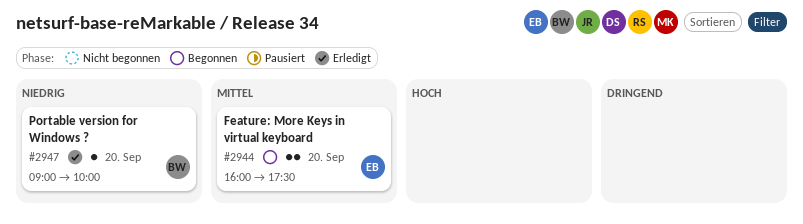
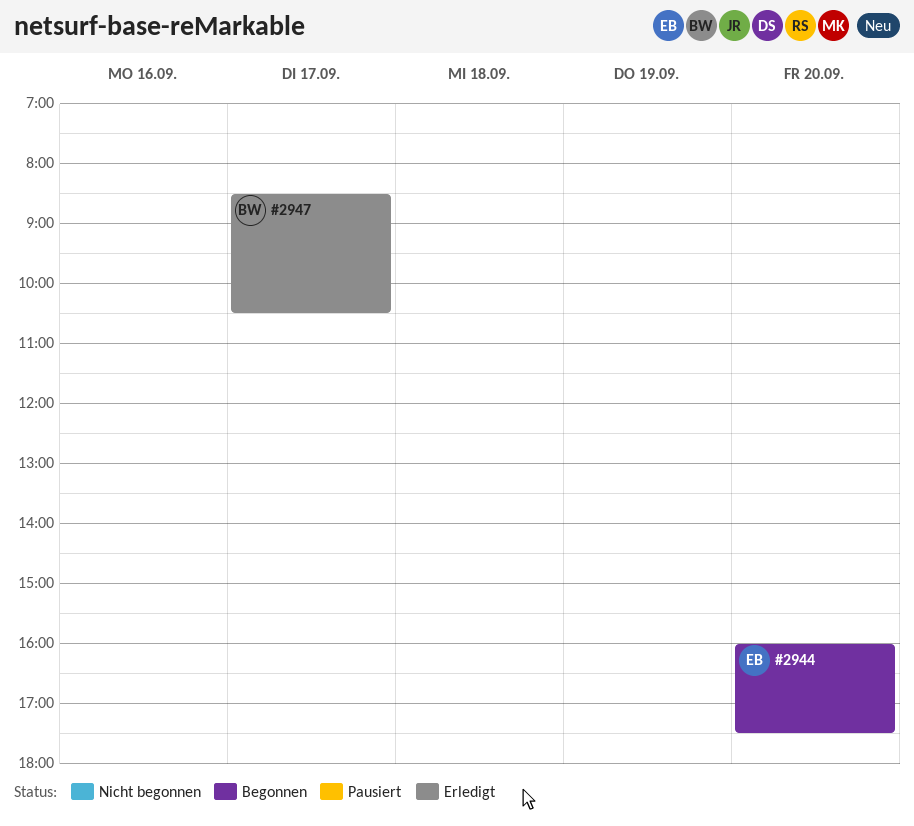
#2947, day: Sep 20 -> Sep 17
#2947, begins: 09:00 -> 08:30
#2947, ends: 10:00 -> 10:30

